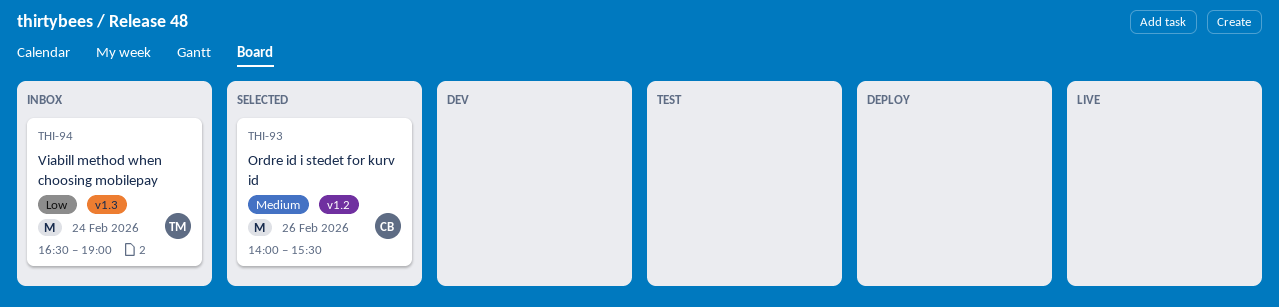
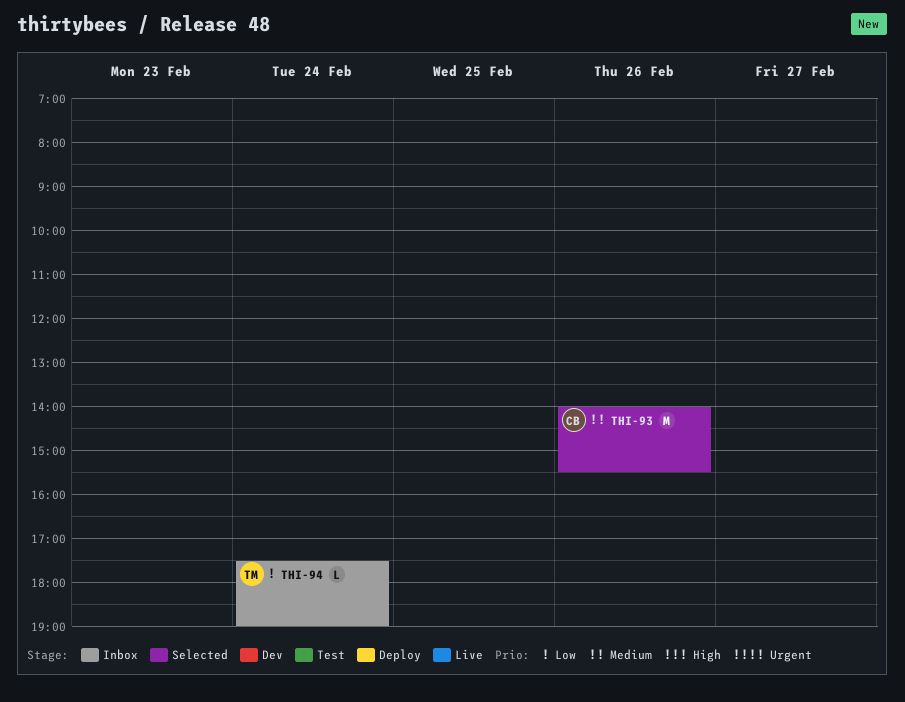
THI-94, estimate: M -> L
THI-94, begins: 16:30 -> 17:30

